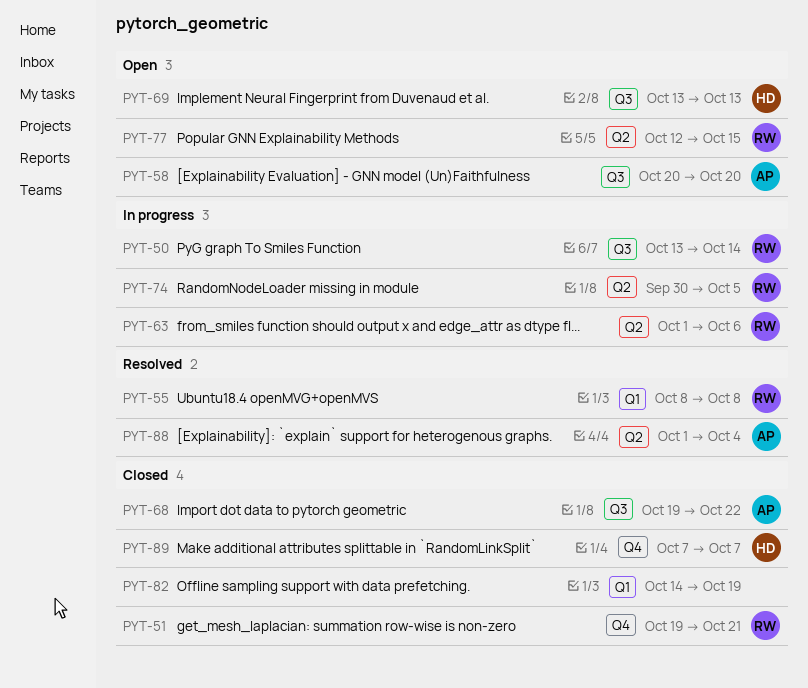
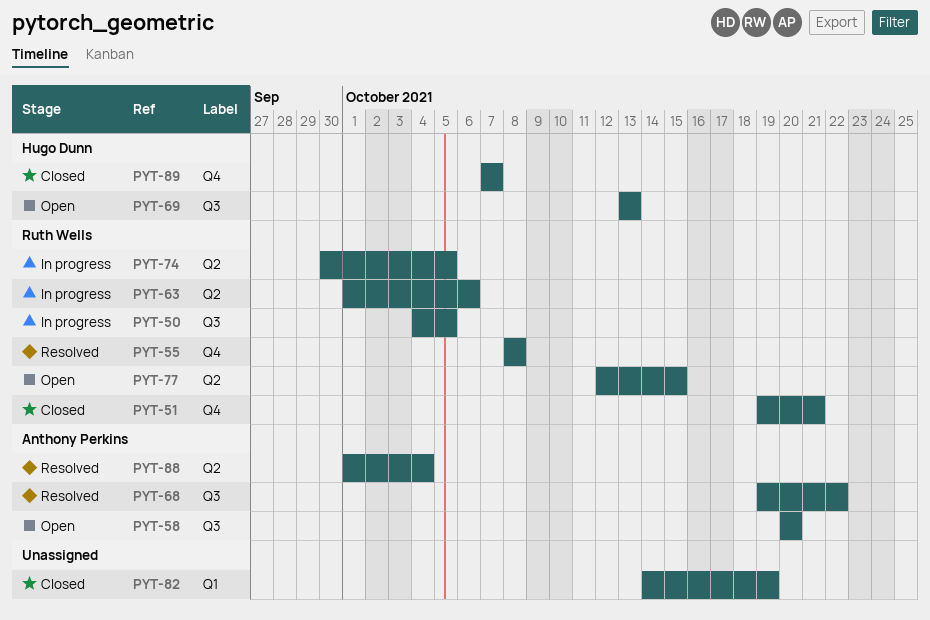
PYT-50, start: Oct 13 -> Oct 4
PYT-50, due: Oct 14 -> Oct 5
PYT-55, label: Q1 -> Q4
PYT-68, status: Closed -> Resolved

